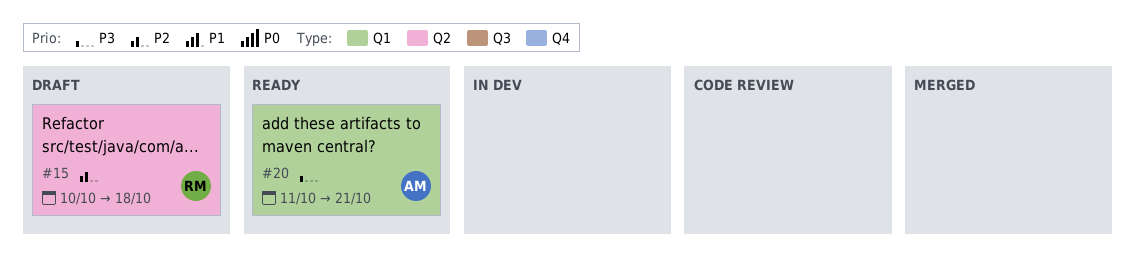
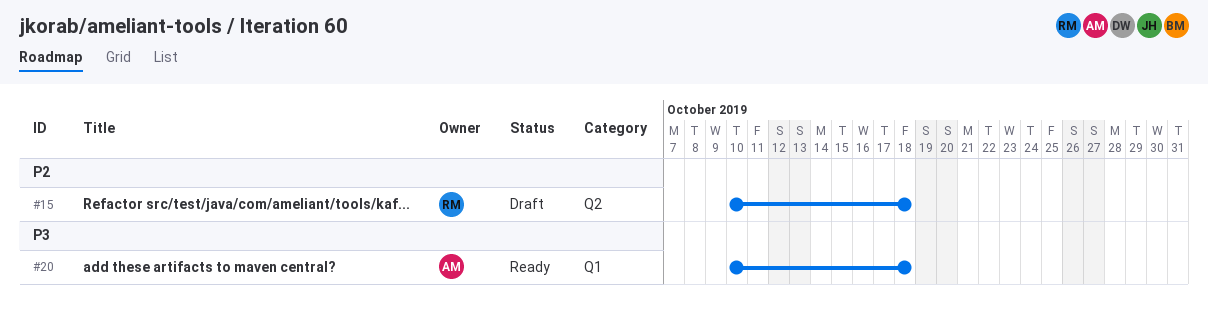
#20, start: Oct 11 -> Oct 10
#20, due: Oct 21 -> Oct 18

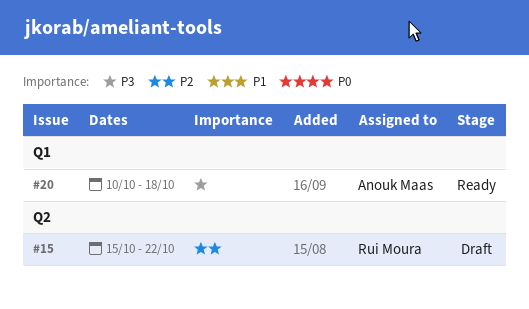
#15, start: Oct 10 -> Oct 15
#15, due: Oct 18 -> Oct 22

